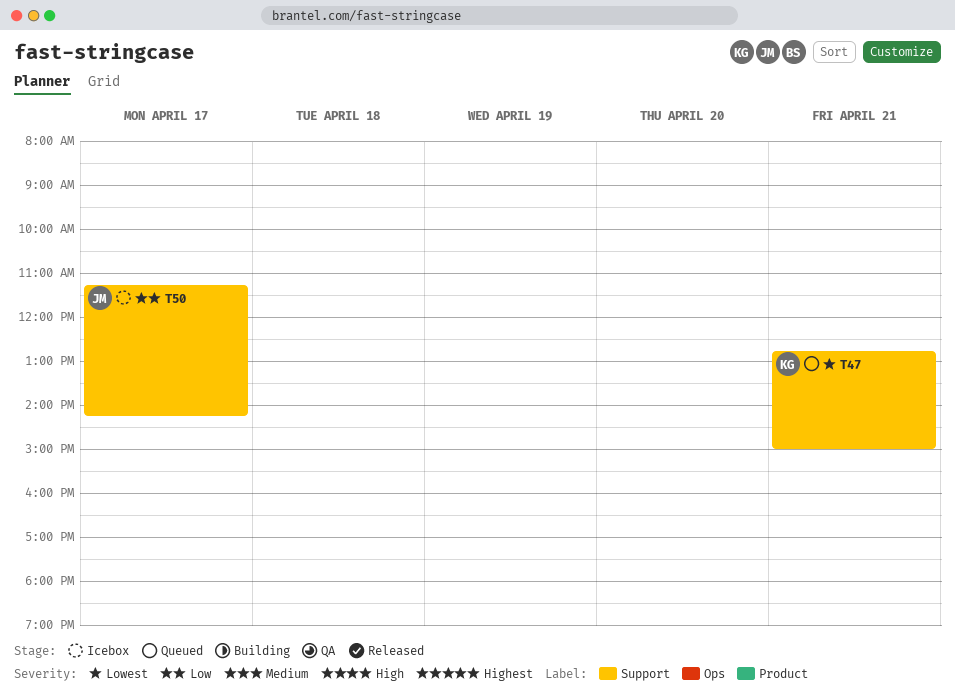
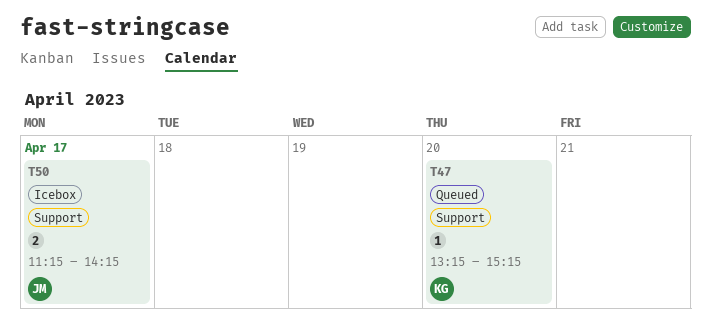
T47, day: Apr 21 -> Apr 20
T47, begins: 12:45 -> 13:15
T47, ends: 15:00 -> 15:15

